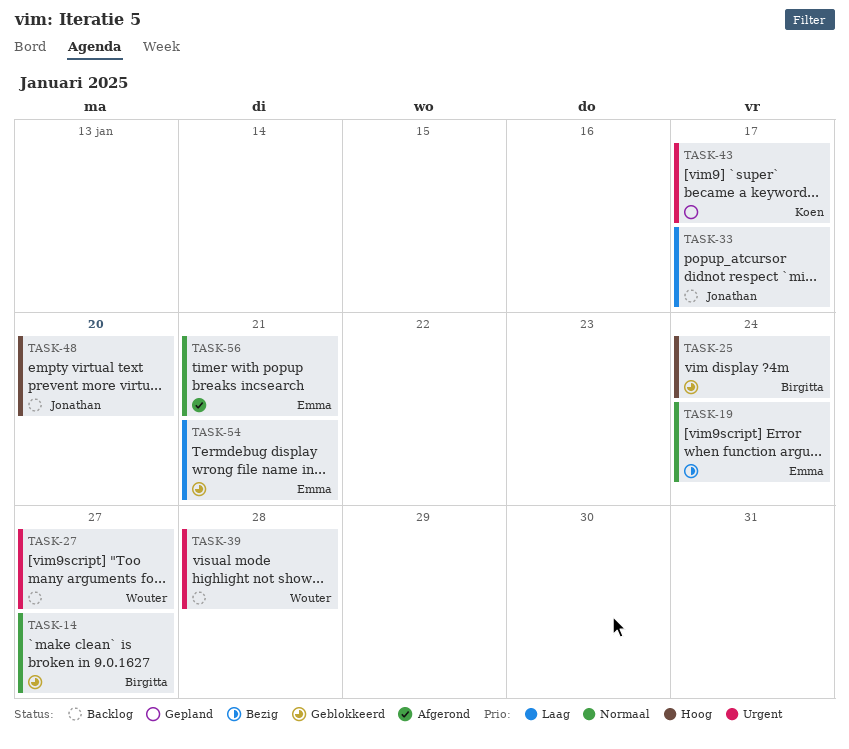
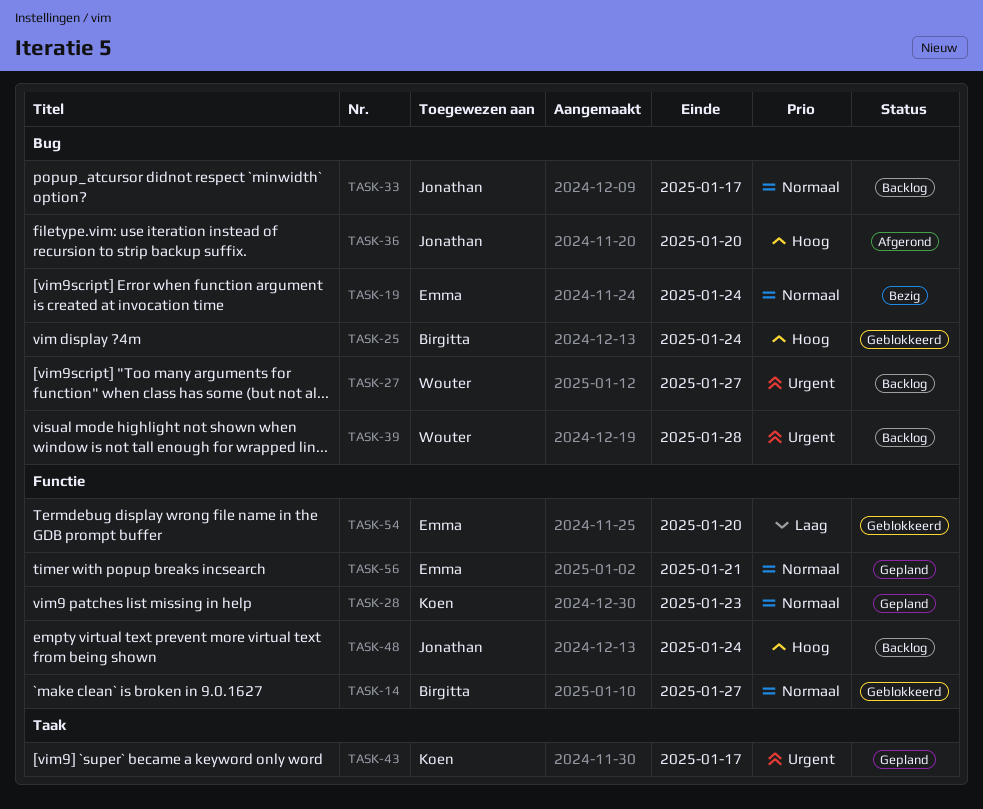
TASK-28: none -> present
TASK-33, priority: Laag -> Normaal
TASK-36: none -> present
TASK-48, due: Jan 20 -> Jan 24
TASK-54, due: Jan 21 -> Jan 20
TASK-56, status: Afgerond -> Gepland

